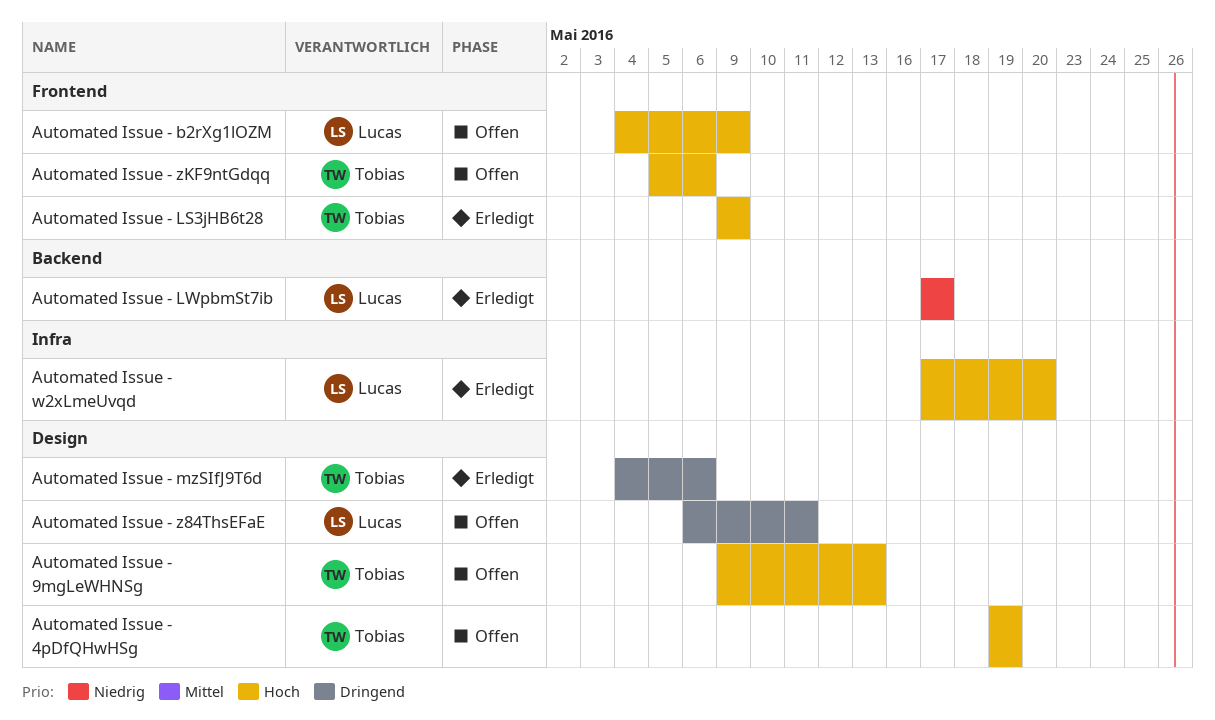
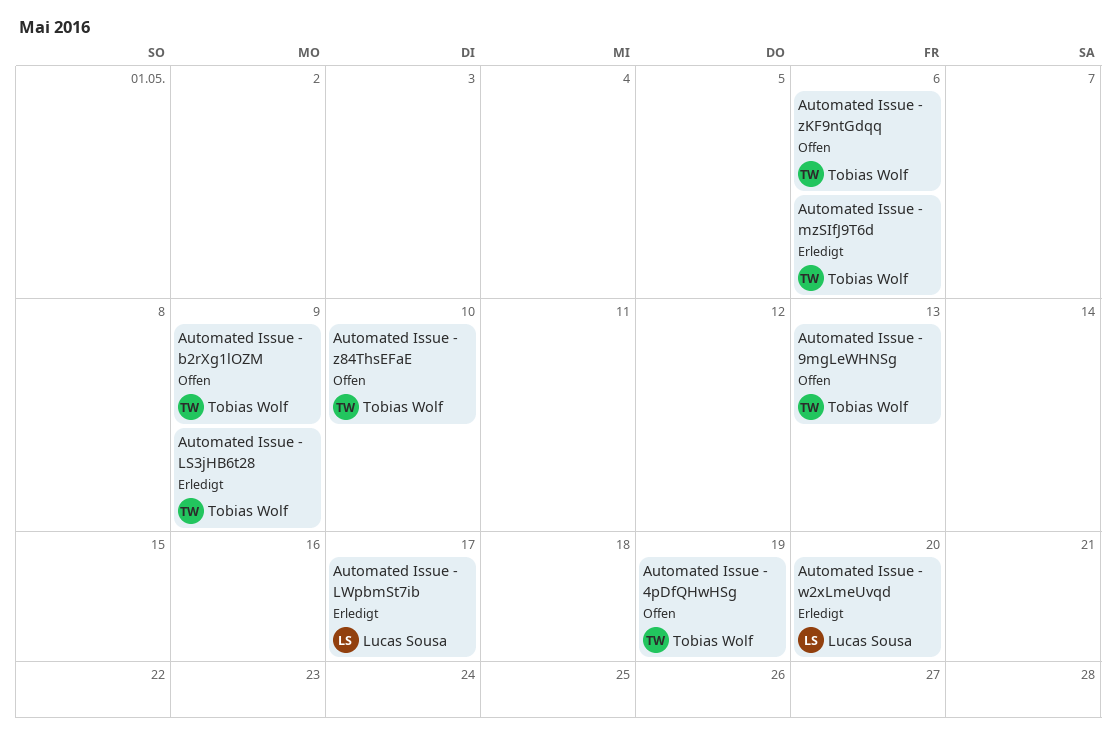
Automated Issue - b2rXg1lOZM, owner: Lucas Sousa -> Tobias Wolf
Automated Issue - z84ThsEFaE, owner: Lucas Sousa -> Tobias Wolf
Automated Issue - z84ThsEFaE, due: May 11 -> May 10

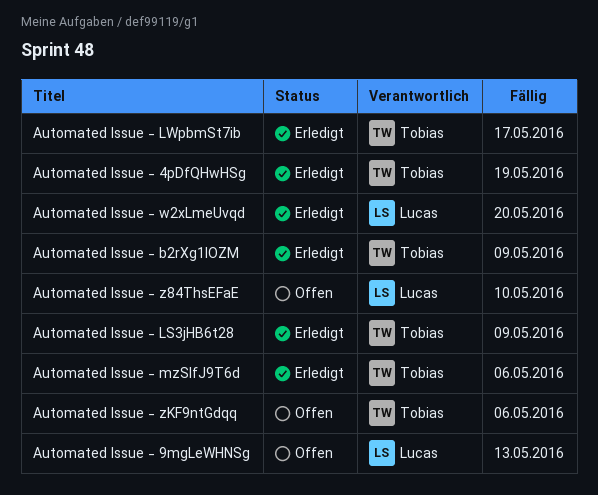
Automated Issue - 4pDfQHwHSg, status: Offen -> Erledigt
Automated Issue - 9mgLeWHNSg, owner: Tobias Wolf -> Lucas Sousa
Automated Issue - b2rXg1lOZM, status: Offen -> Erledigt
Automated Issue - LWpbmSt7ib, owner: Lucas Sousa -> Tobias Wolf
Automated Issue - z84ThsEFaE, owner: Tobias Wolf -> Lucas Sousa

